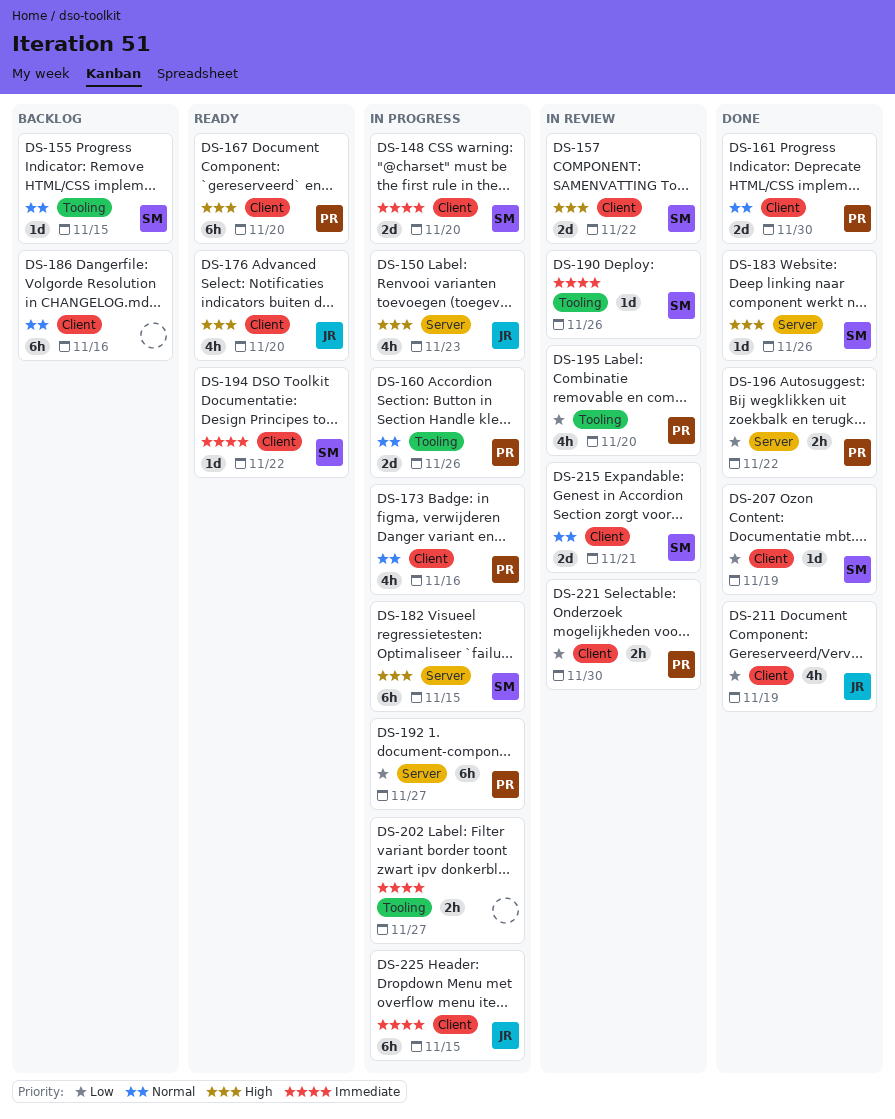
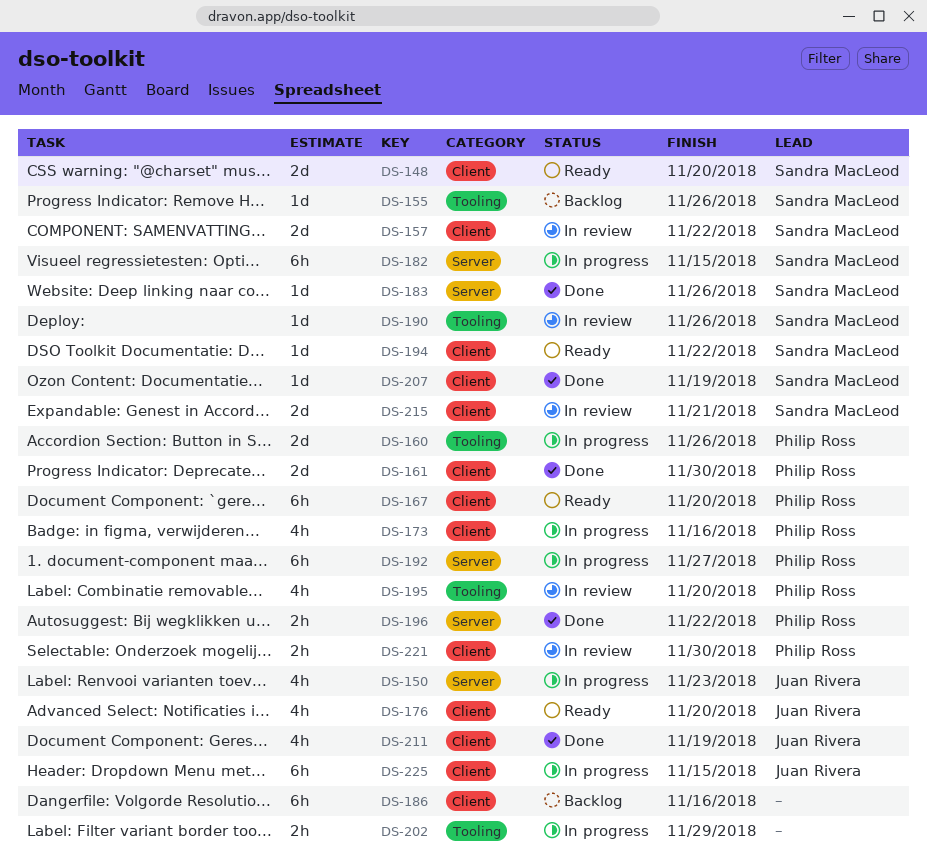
DS-148, status: In progress -> Ready
DS-155, due: Nov 15 -> Nov 26
DS-202, due: Nov 27 -> Nov 29

